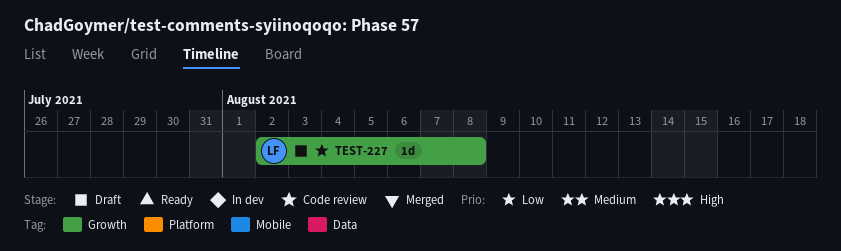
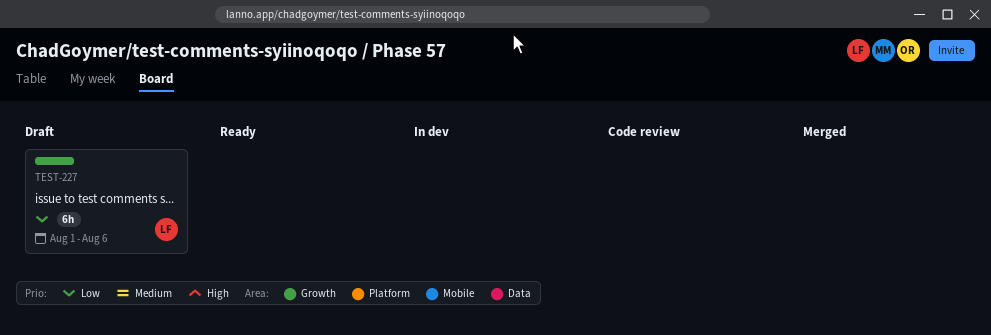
TEST-227, estimate: 1d -> 6h
TEST-227, start: Aug 2 -> Aug 1
TEST-227, due: Aug 8 -> Aug 6

